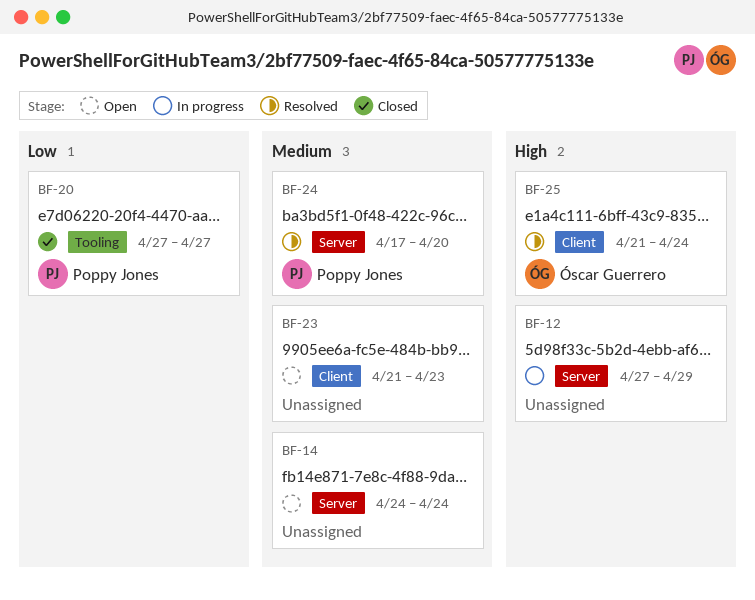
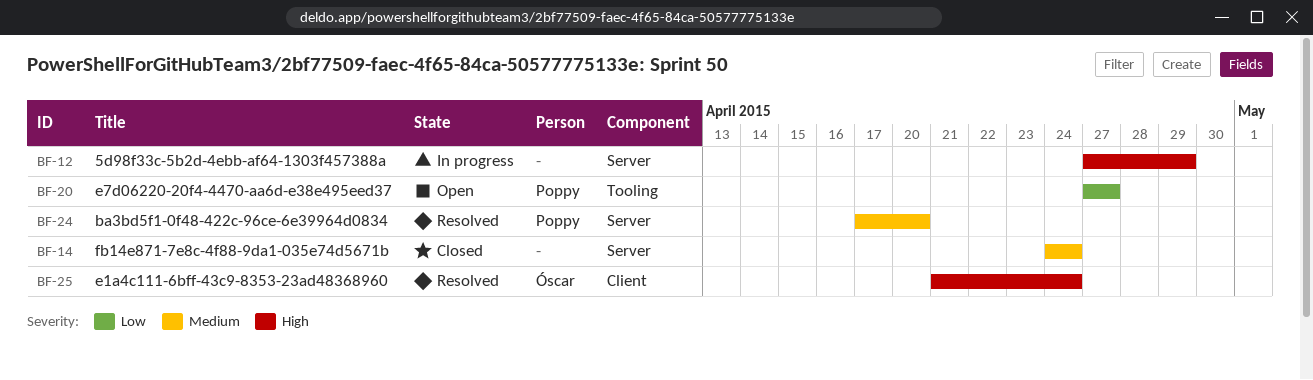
BF-14, status: Open -> Closed
BF-20, status: Closed -> Open
BF-23: present -> none

